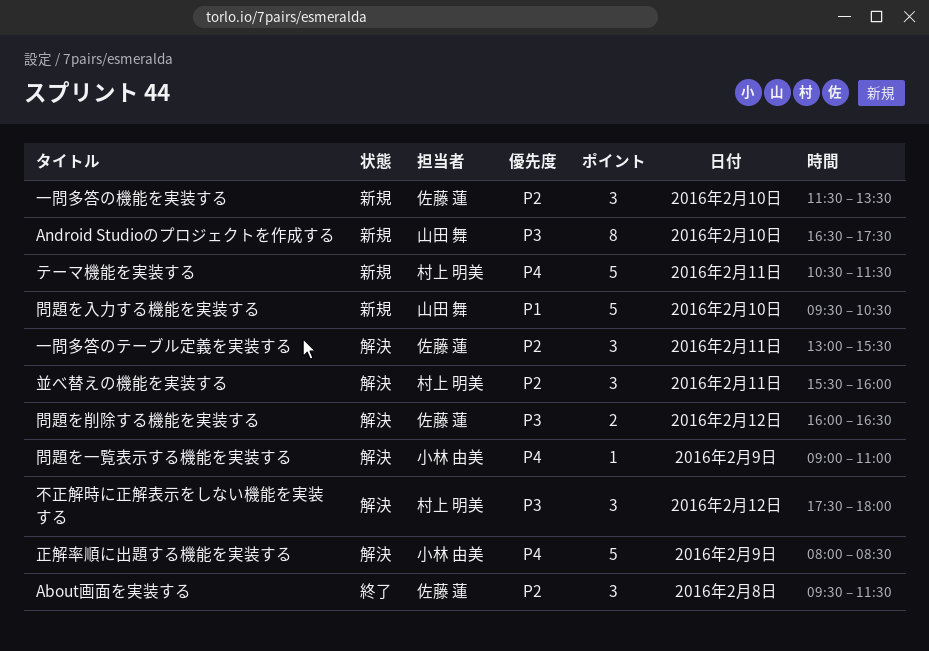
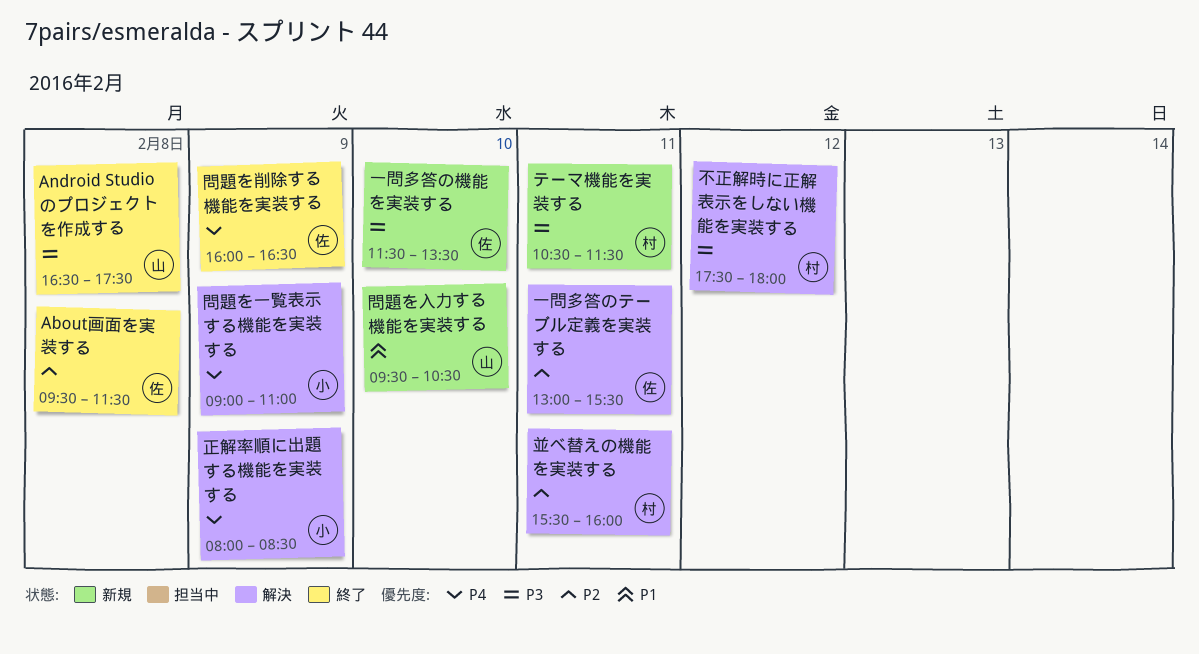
Android Studioのプロジェクトを作成する, status: 新規 -> 終了
Android Studioのプロジェクトを作成する, day: Feb 10 -> Feb 8
テーマ機能を実装する, priority: P4 -> P3
一問多答の機能を実装する, priority: P2 -> P3
問題を削除する機能を実装する, status: 解決 -> 終了
問題を削除する機能を実装する, priority: P3 -> P4
問題を削除する機能を実装する, day: Feb 12 -> Feb 9

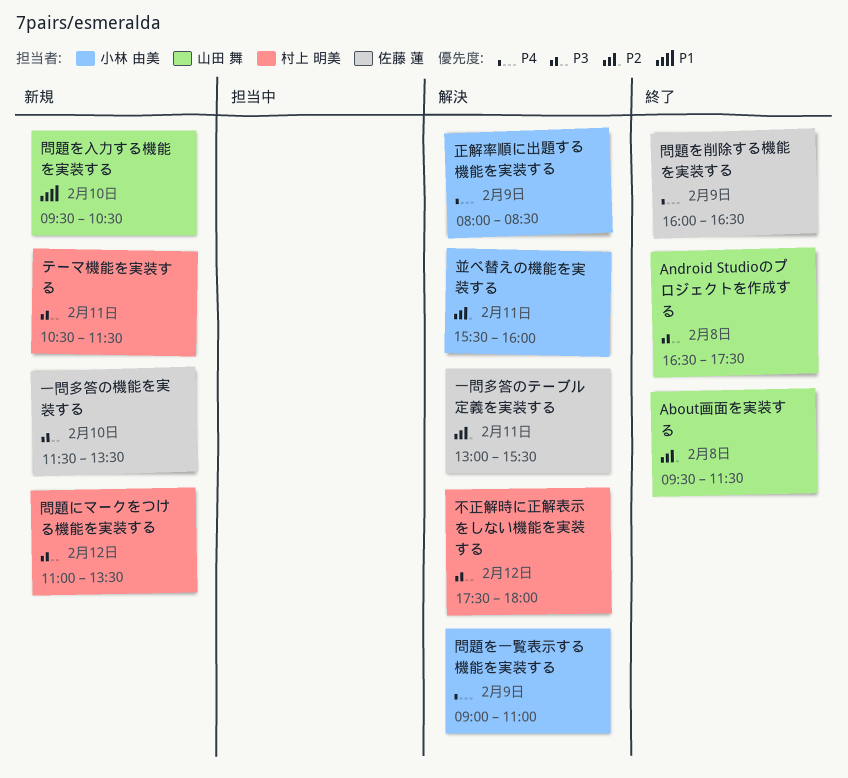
About画面を実装する, owner: 佐藤 蓮 -> 山田 舞
並べ替えの機能を実装する, owner: 村上 明美 -> 小林 由美
問題にマークをつける機能を実装する: none -> present

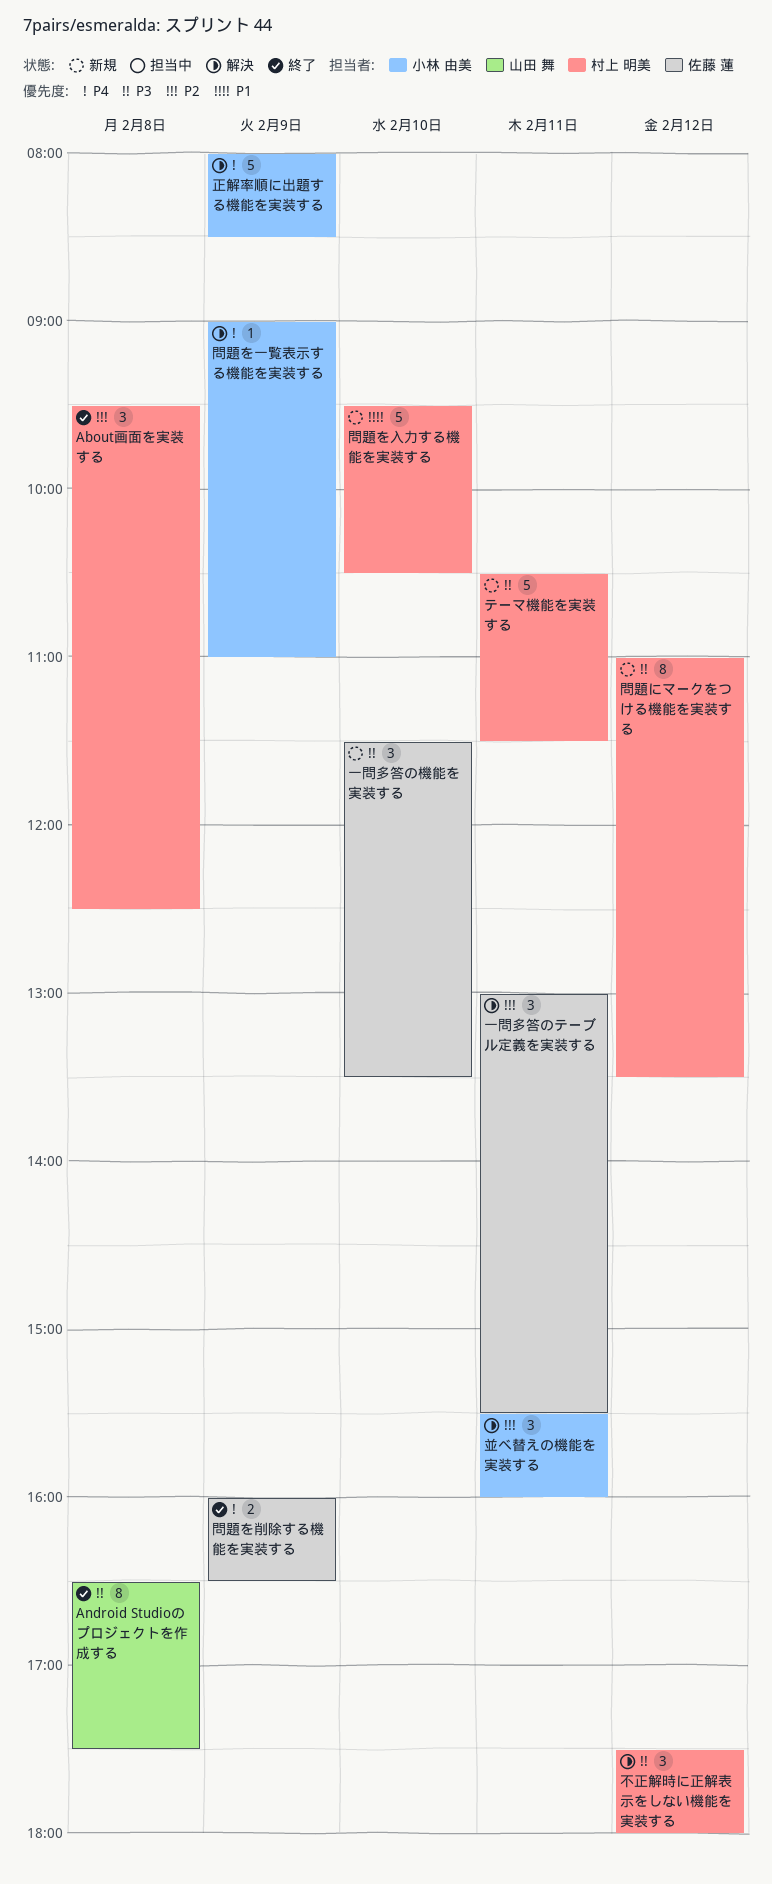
About画面を実装する, owner: 山田 舞 -> 村上 明美
About画面を実装する, ends: 11:30 -> 12:30
問題を入力する機能を実装する, owner: 山田 舞 -> 村上 明美

